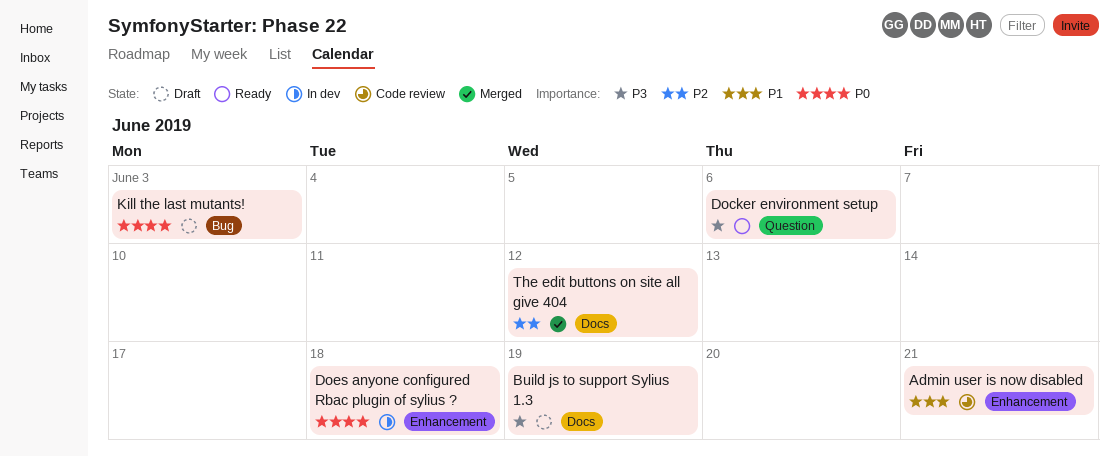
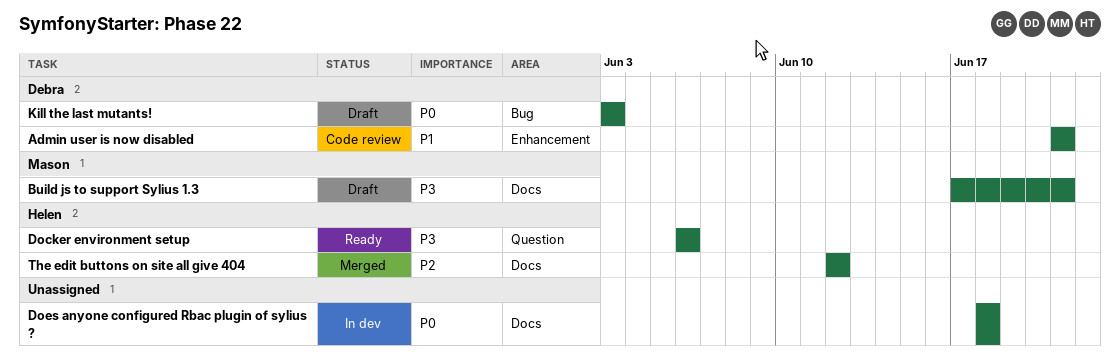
Build js to support Sylius 1.3, due: Jun 19 -> Jun 21
Does anyone configured Rbac plugin of sylius ?, label: Enhancement -> Docs

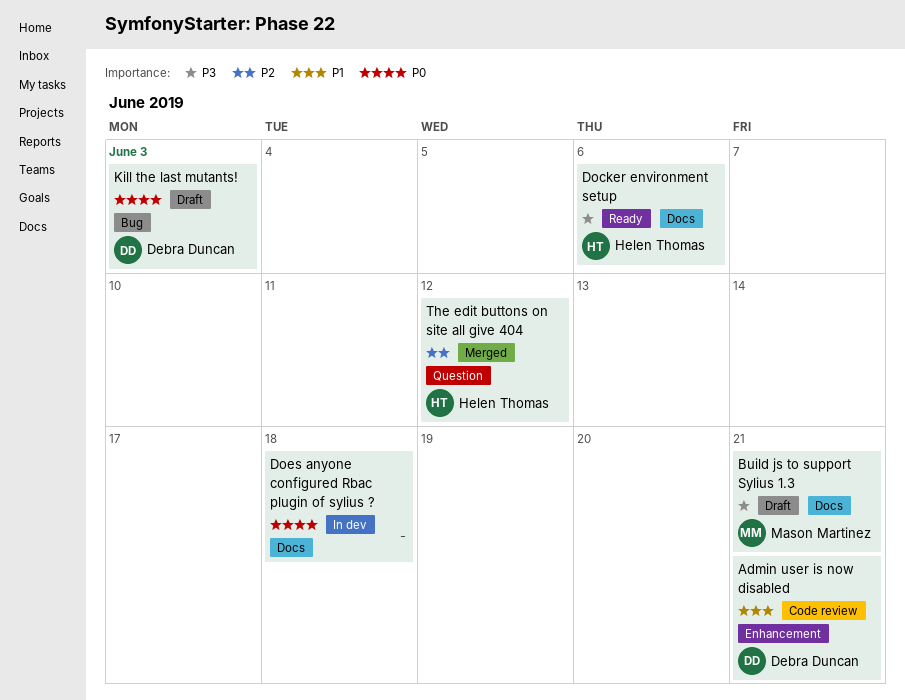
Docker environment setup, label: Question -> Docs
The edit buttons on site all give 404, label: Docs -> Question

